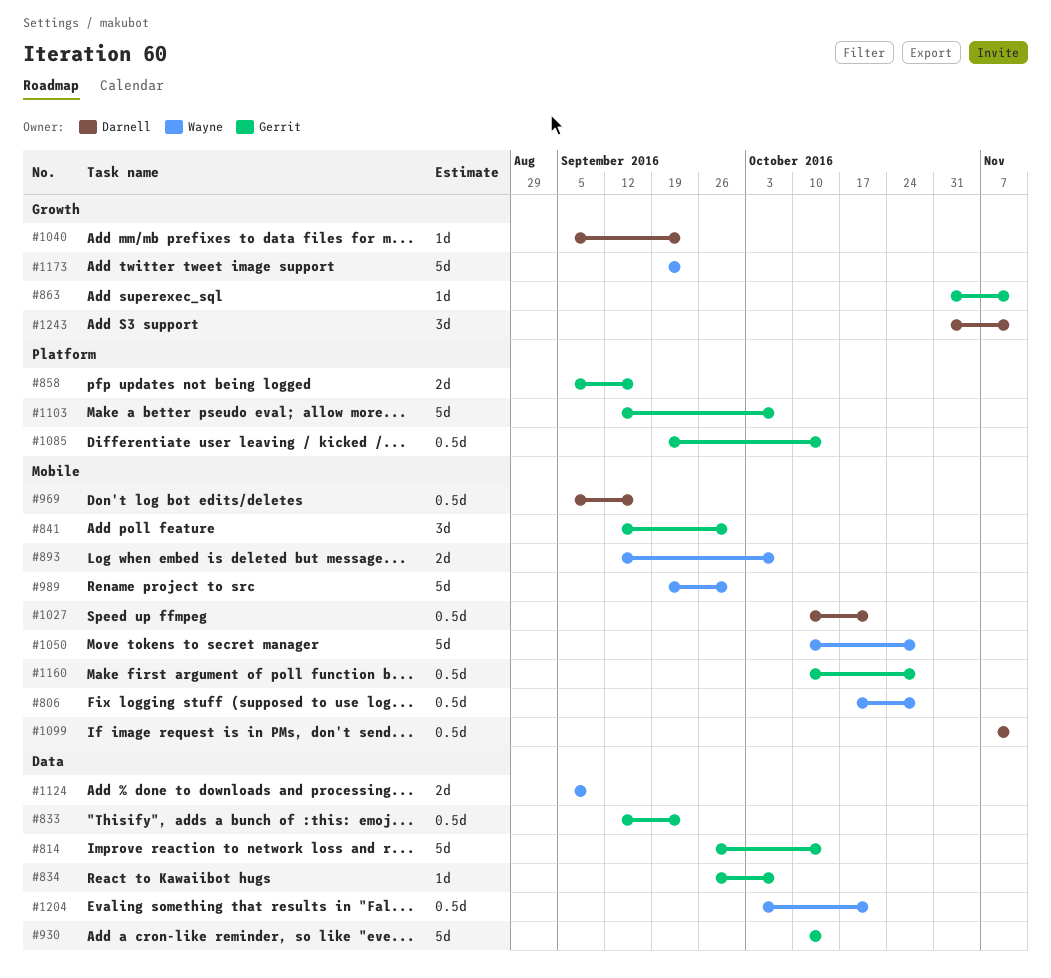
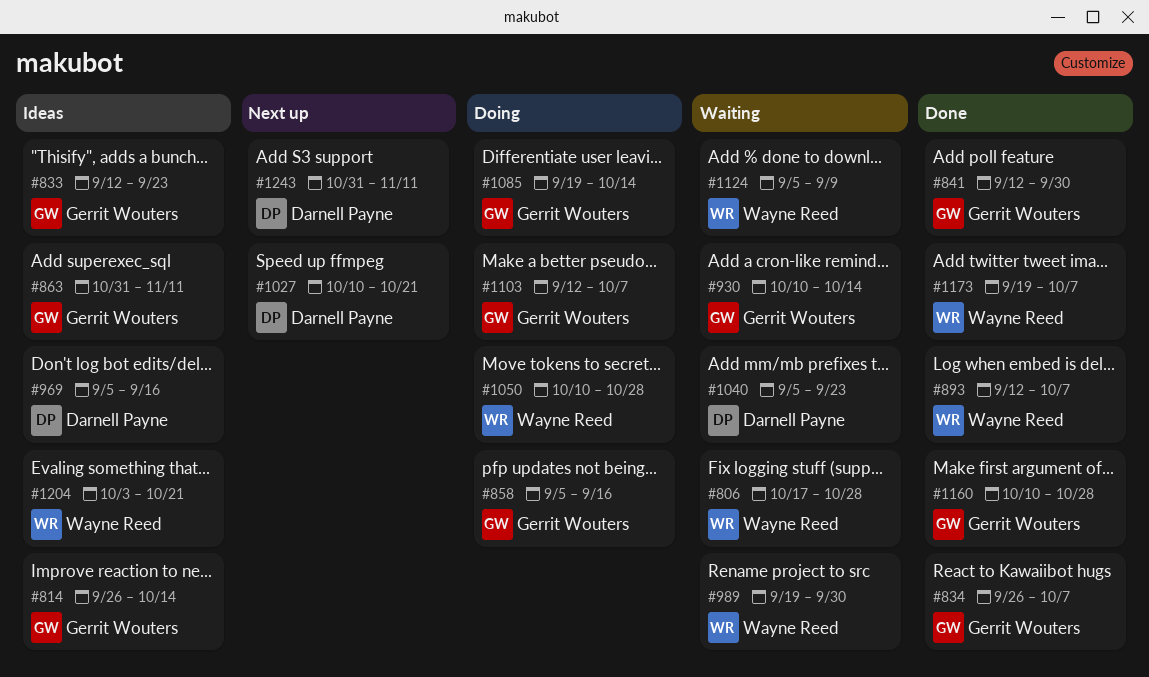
#1099: present -> none
#1173, due: Sep 23 -> Oct 7

